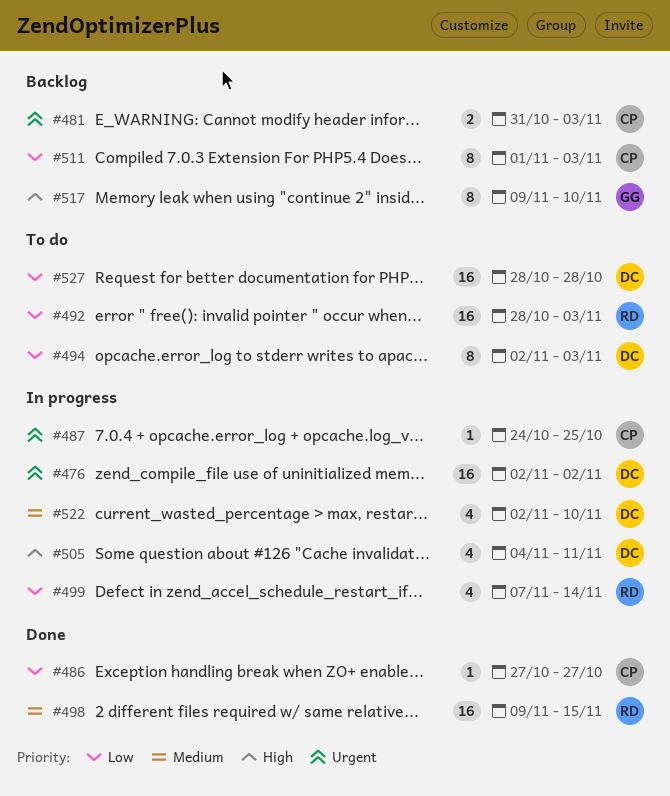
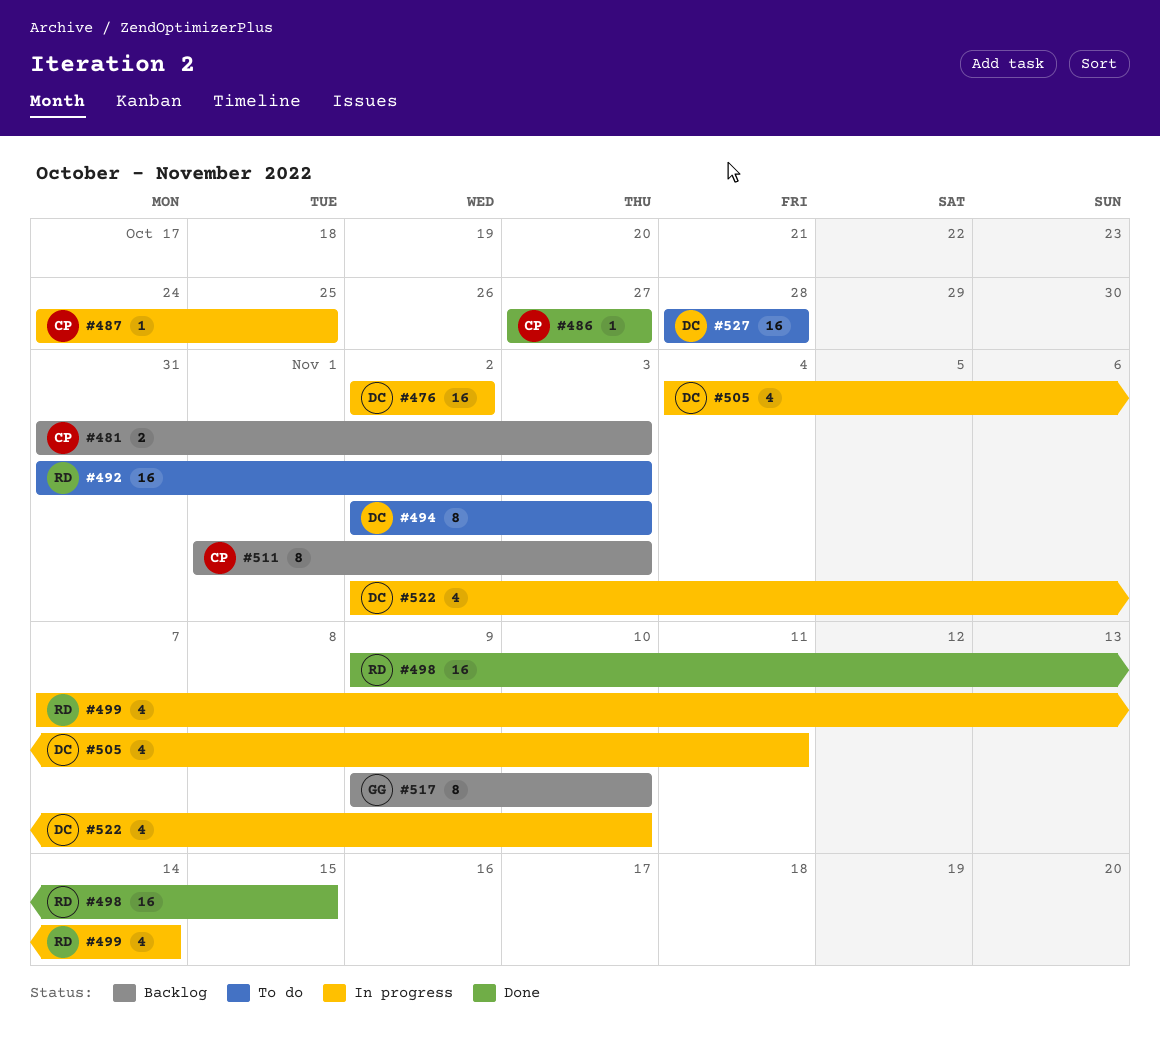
#492, start: Oct 28 -> Oct 31

